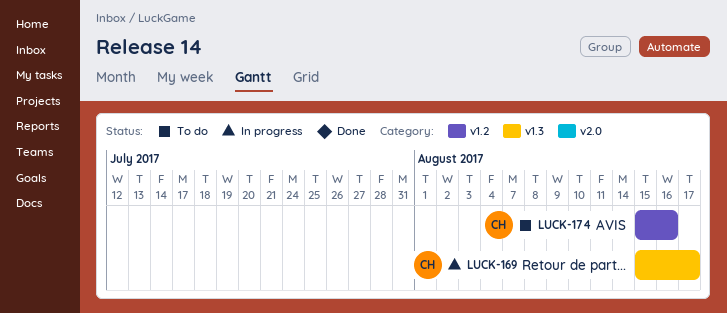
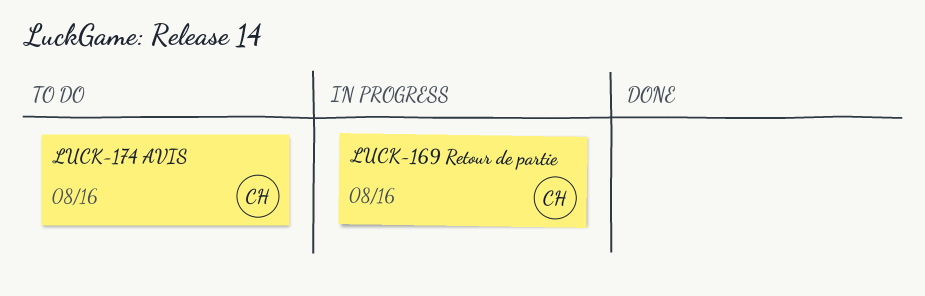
LUCK-169, due: Aug 17 -> Aug 16

